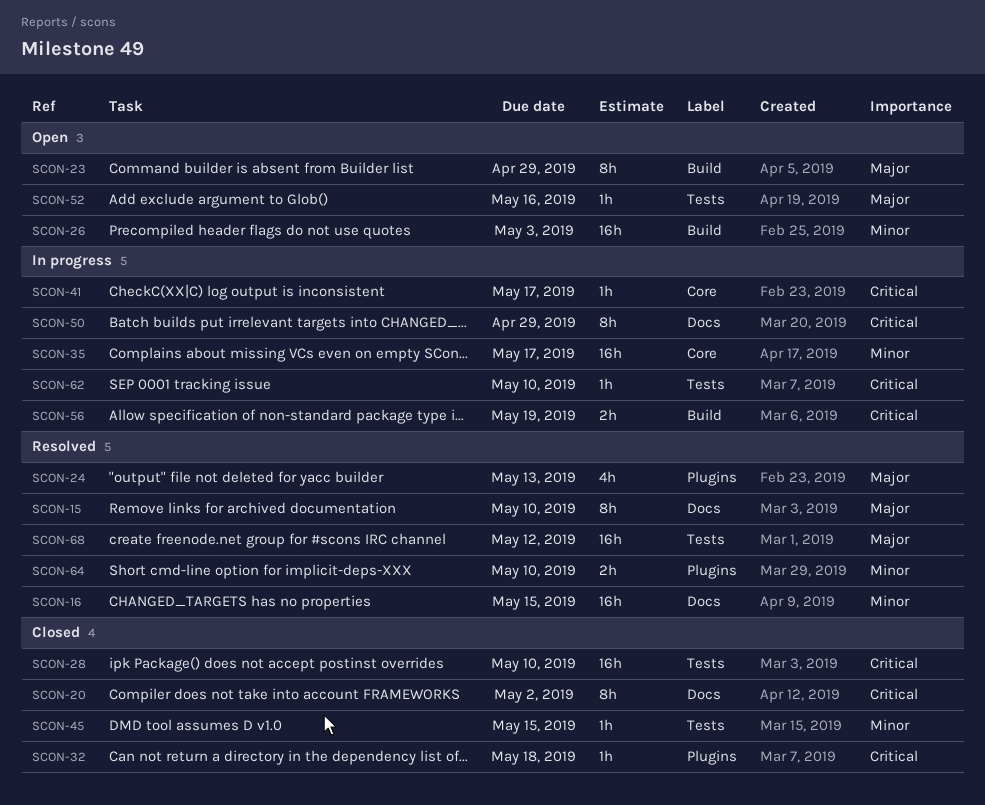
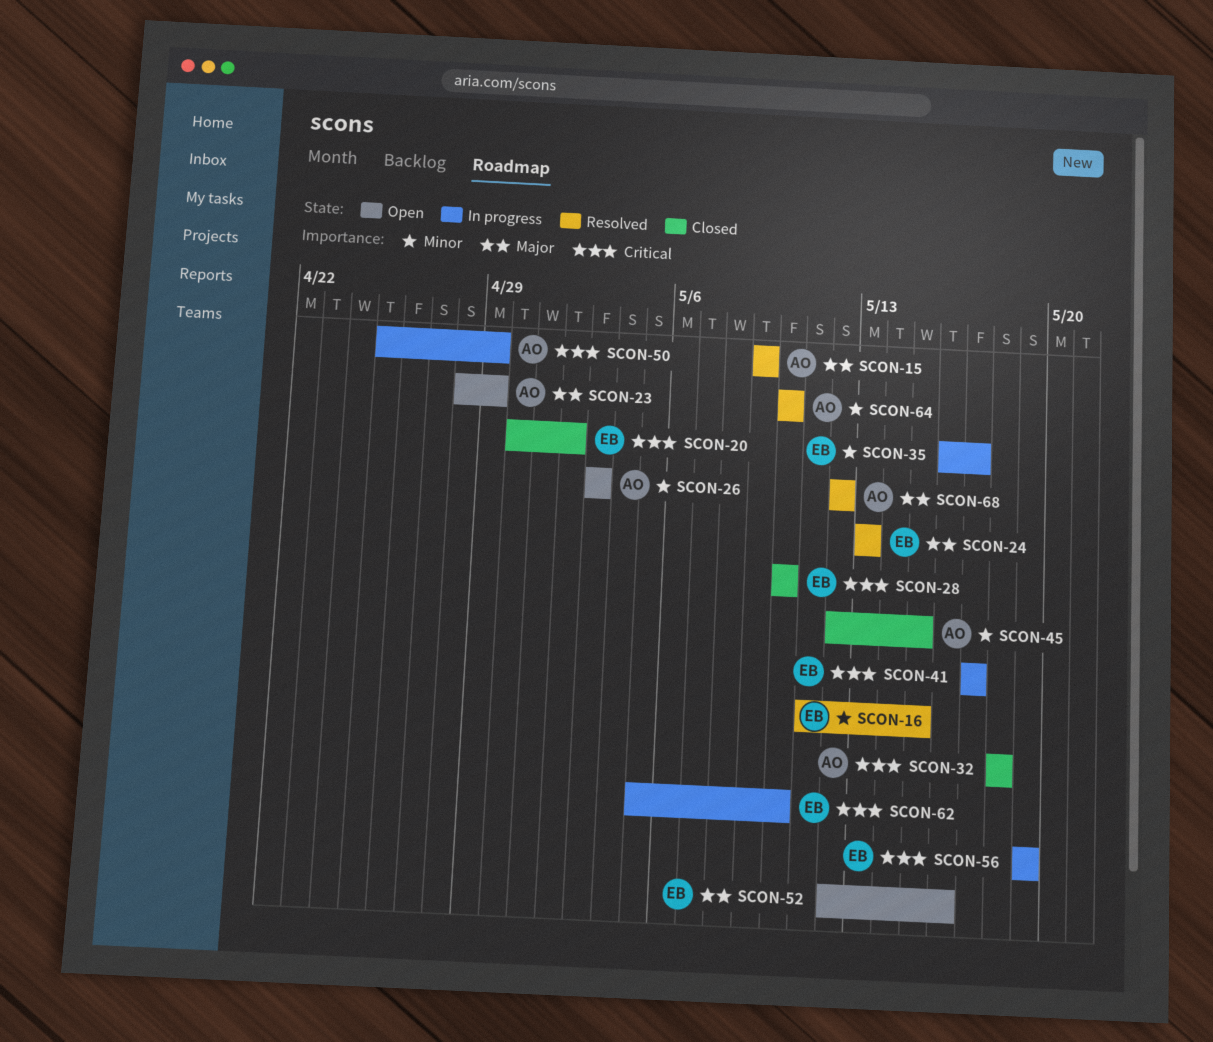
SCON-15, due: May 10 -> May 9

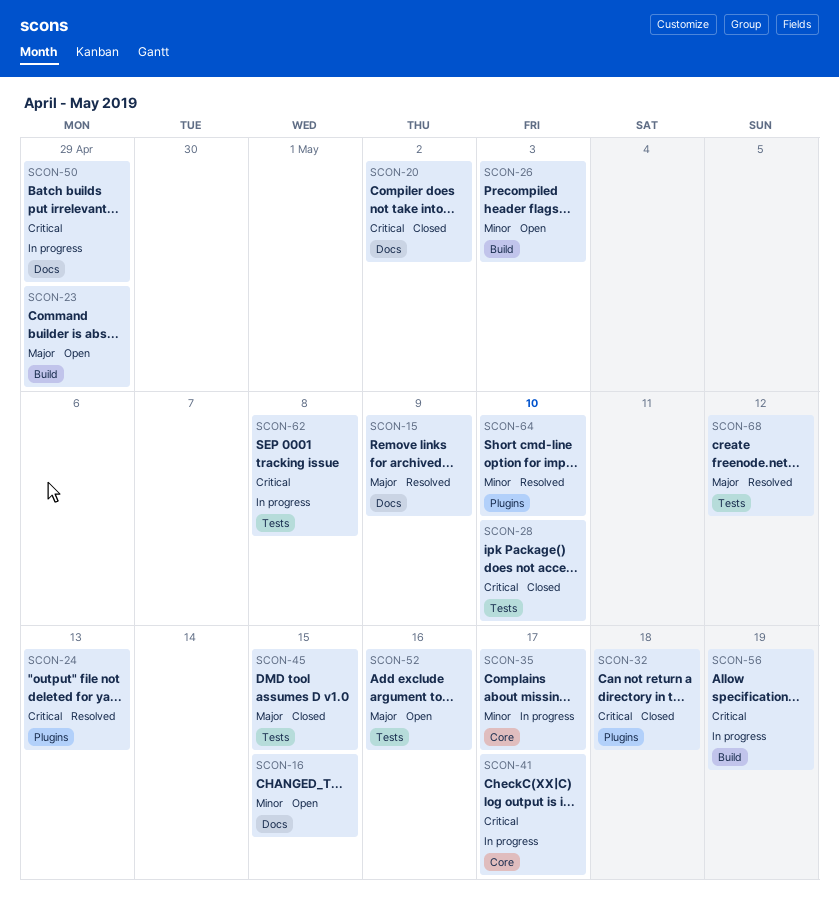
SCON-16, status: Resolved -> Open
SCON-24, priority: Major -> Critical
SCON-45, priority: Minor -> Major
SCON-62, due: May 10 -> May 8

